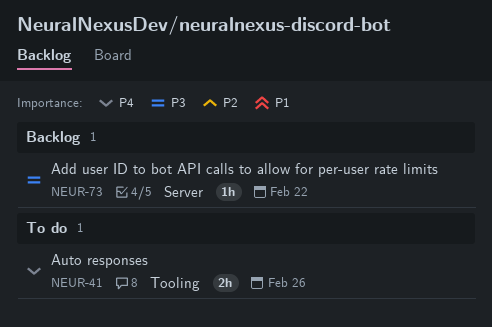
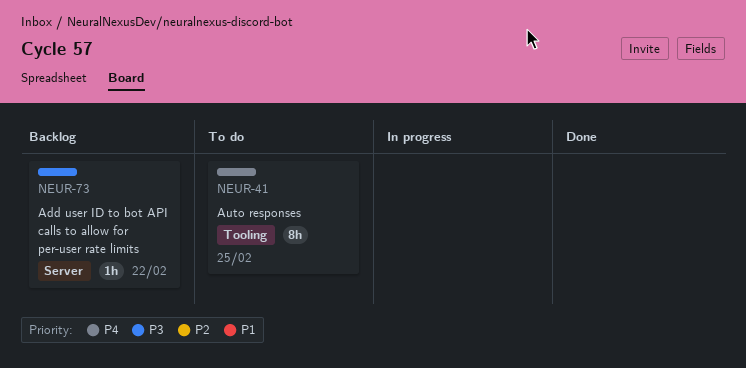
NEUR-41, estimate: 2h -> 8h
NEUR-41, due: Feb 26 -> Feb 25

